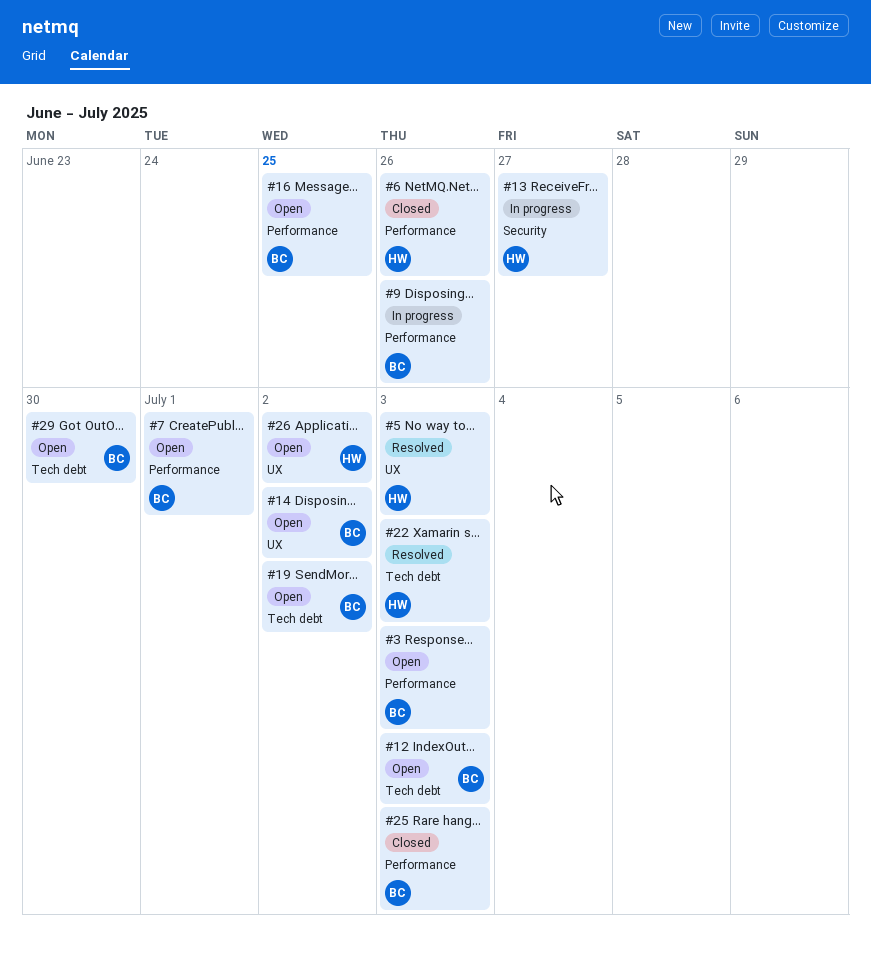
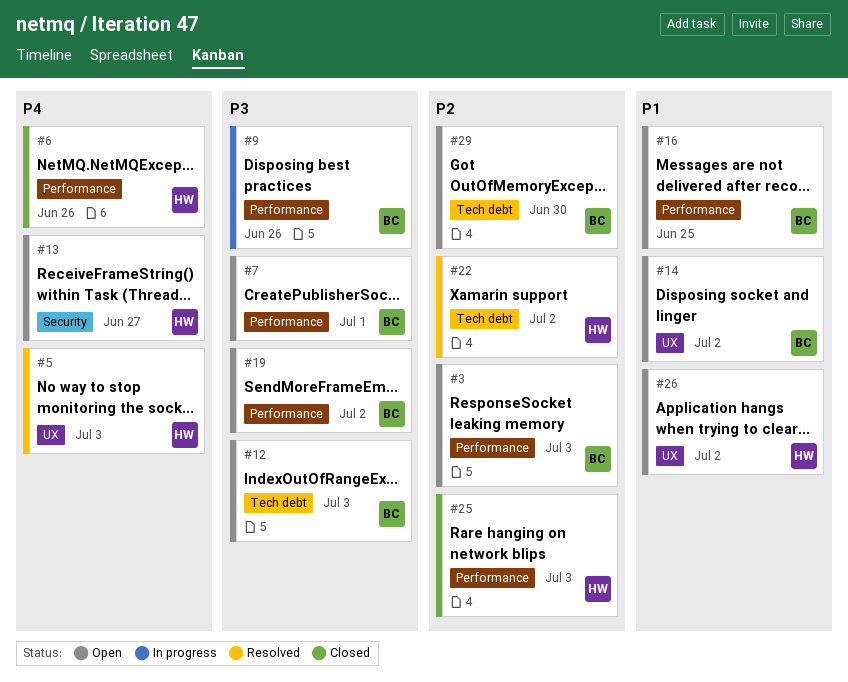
#13, status: In progress -> Open
#19, label: Tech debt -> Performance
#22, due: Jul 3 -> Jul 2
#25, owner: BC -> HW

